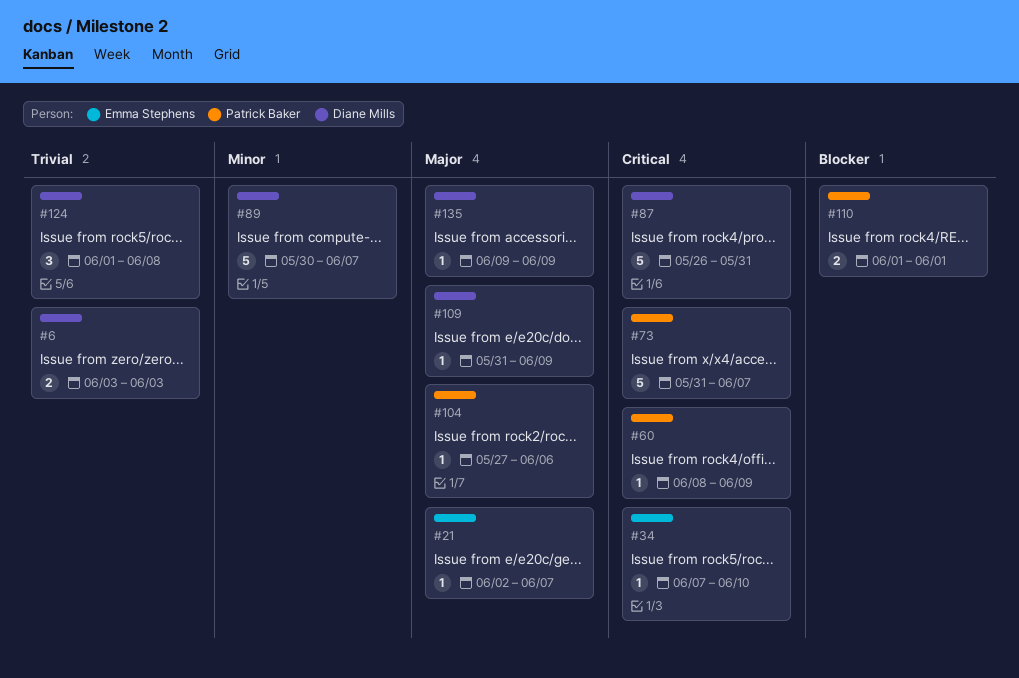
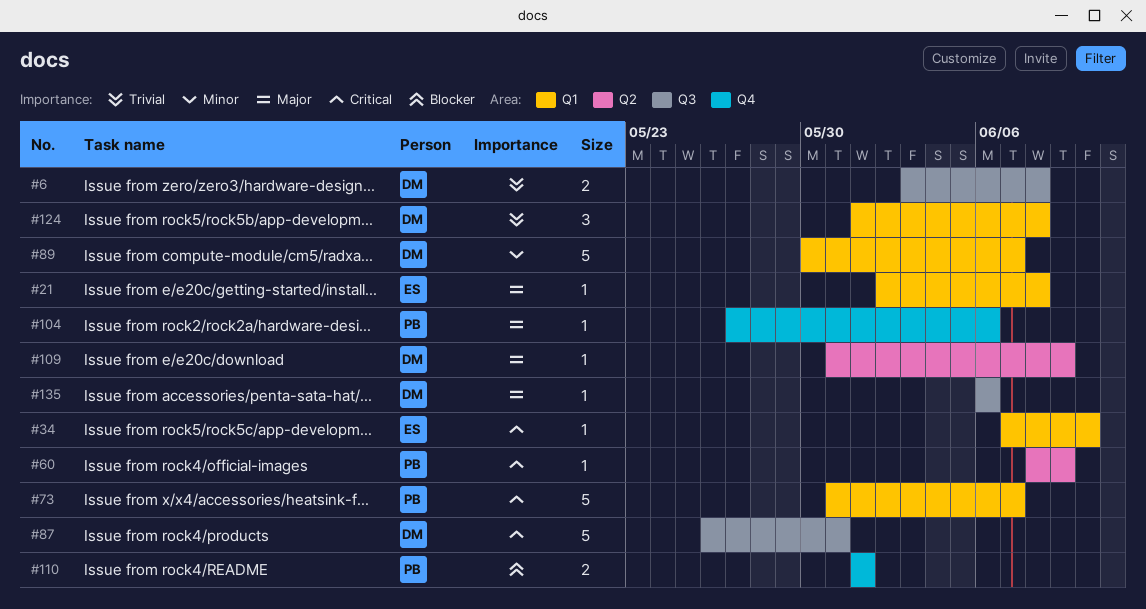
#6, due: Jun 3 -> Jun 8
#21, due: Jun 7 -> Jun 8
#135, start: Jun 9 -> Jun 6
#135, due: Jun 9 -> Jun 6

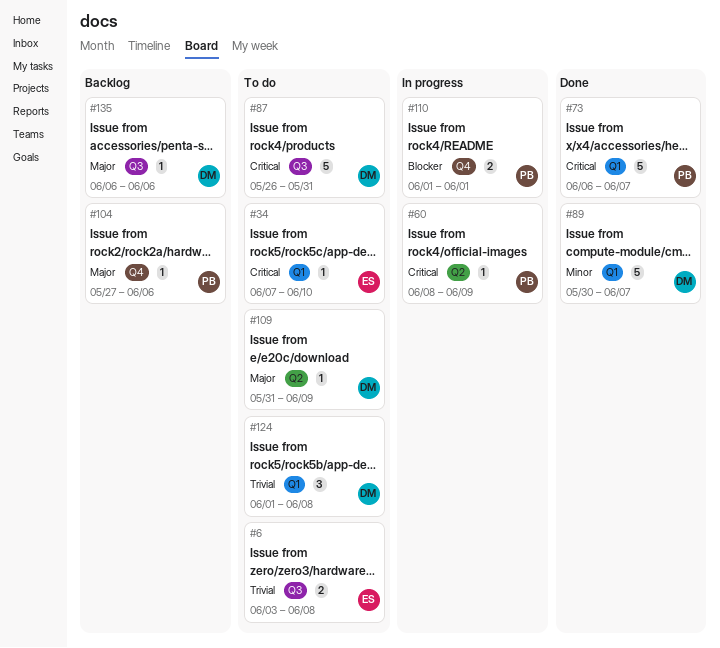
#6, owner: DM -> ES
#21: present -> none
#73, start: May 31 -> Jun 6

